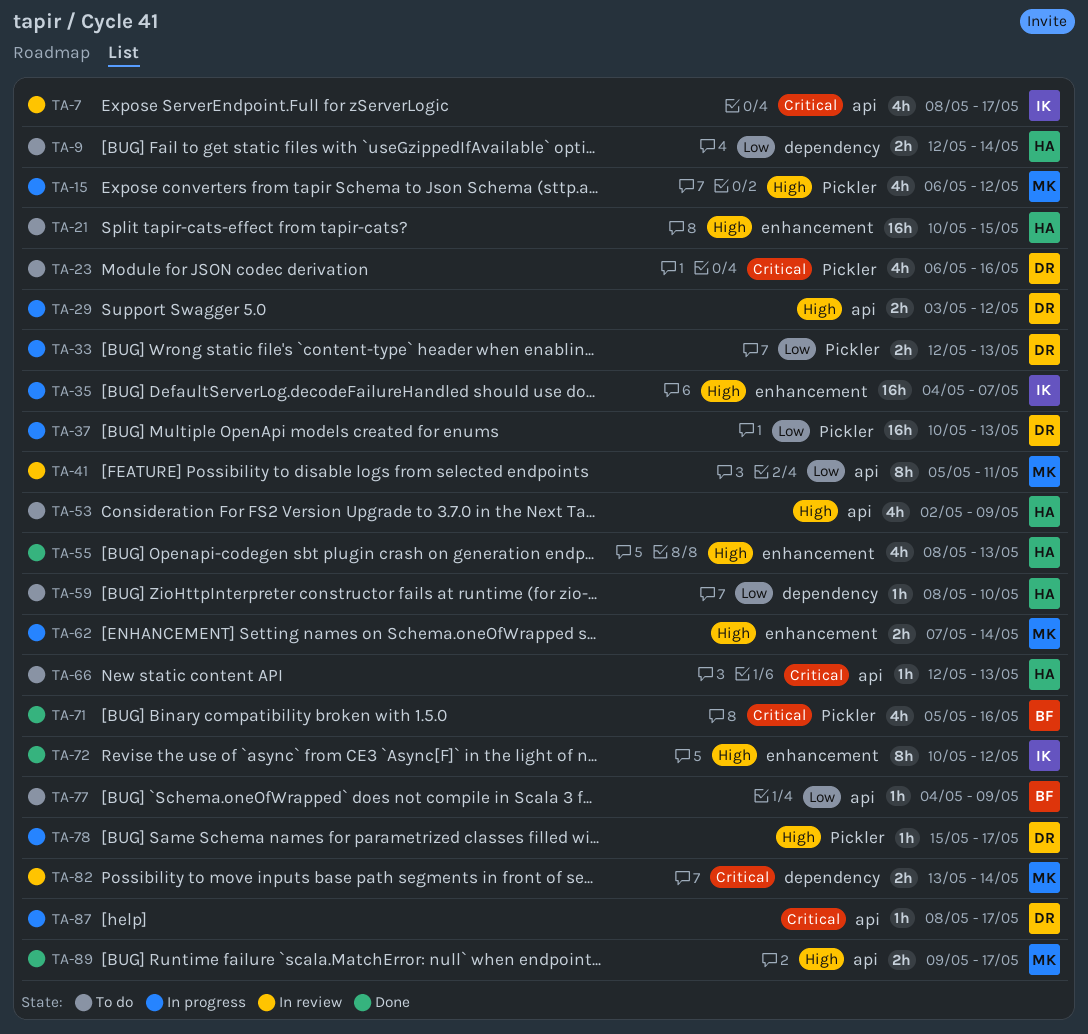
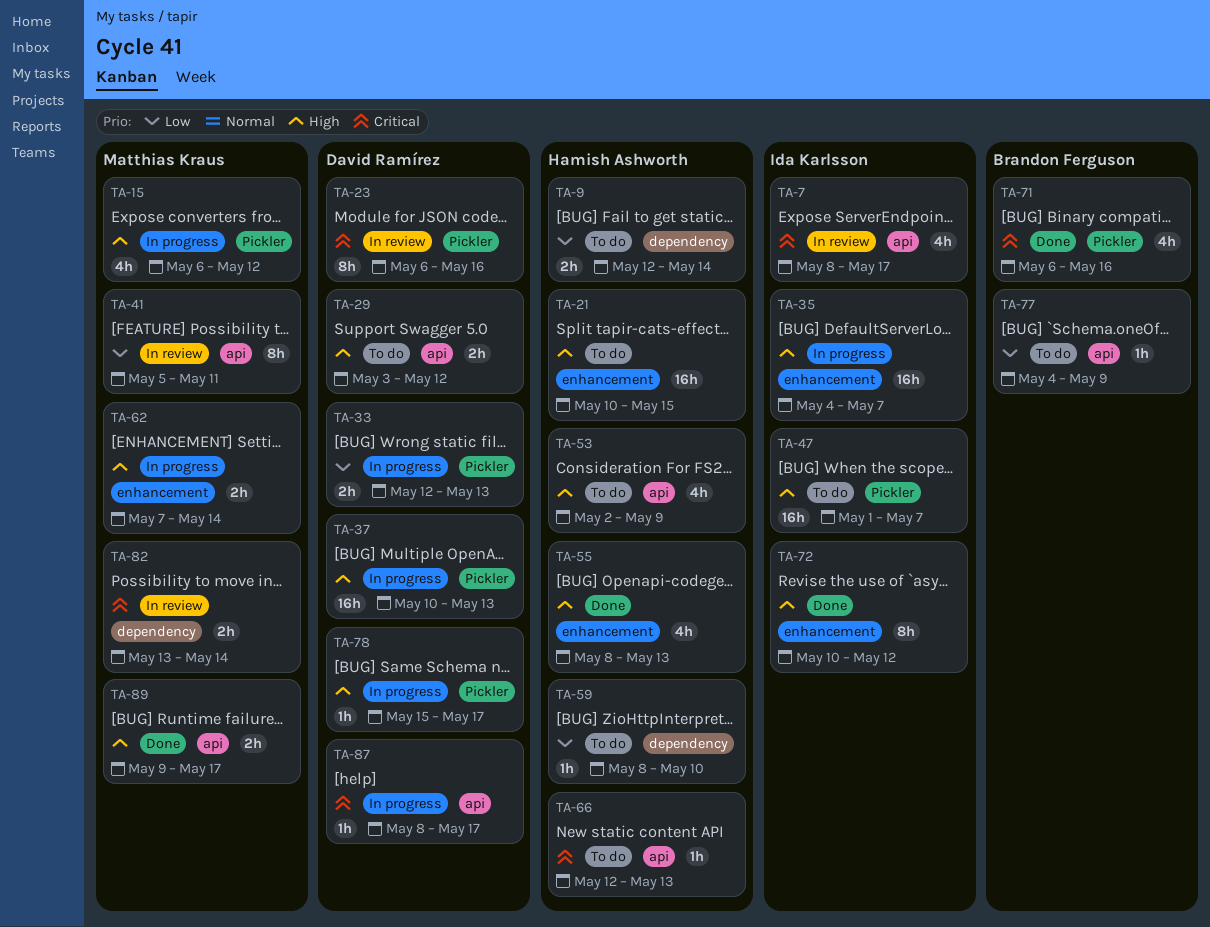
TA-23, status: To do -> In review
TA-23, estimate: 4h -> 8h
TA-29, status: In progress -> To do
TA-37, priority: Low -> High
TA-47: none -> present
TA-71, start: May 5 -> May 6

